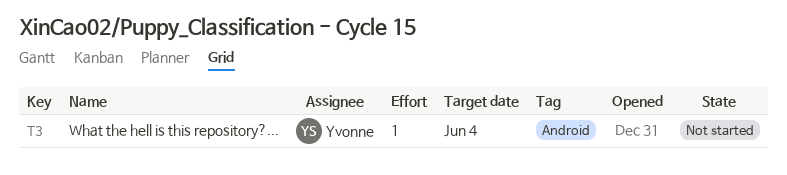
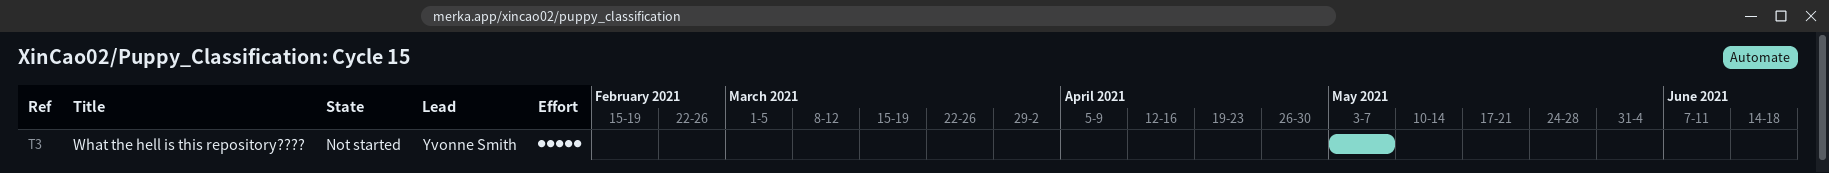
T3, estimate: 1 -> 5
T3, due: Jun 4 -> May 7

